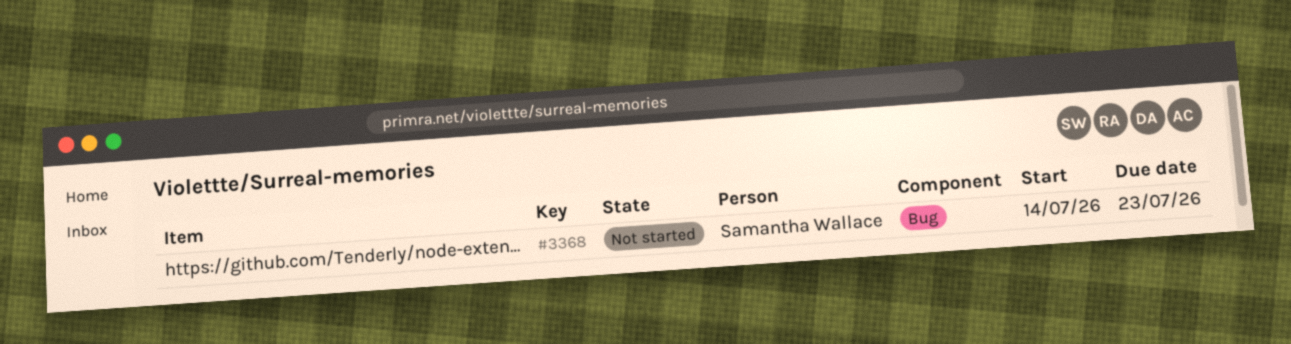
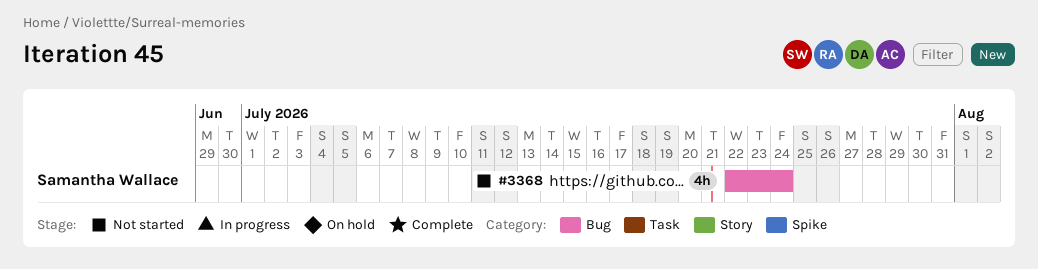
#3368, start: Jul 14 -> Jul 22
#3368, due: Jul 23 -> Jul 24

